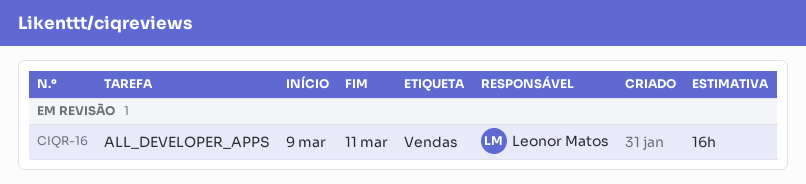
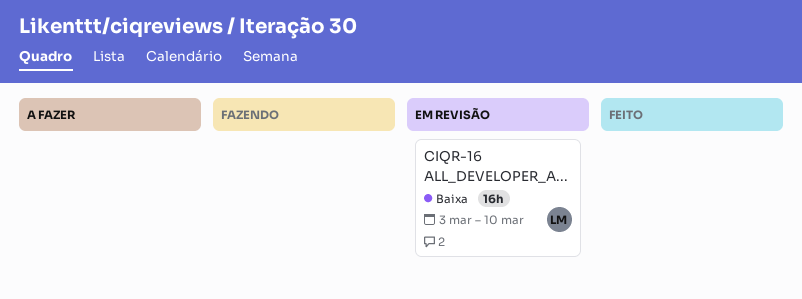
CIQR-16, start: Mar 9 -> Mar 3
CIQR-16, due: Mar 11 -> Mar 10

